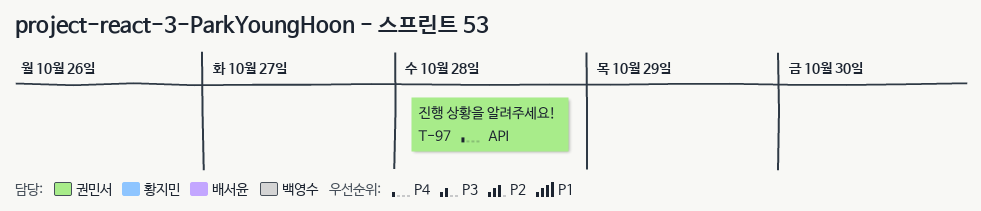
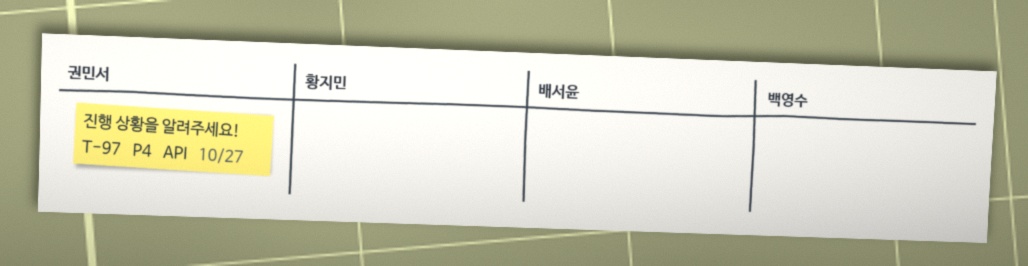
T-97, due: Oct 28 -> Oct 27

